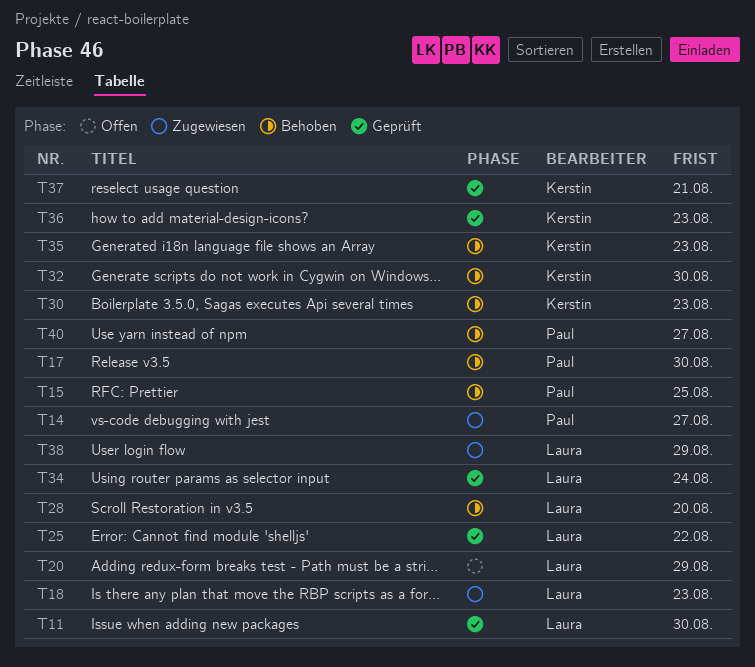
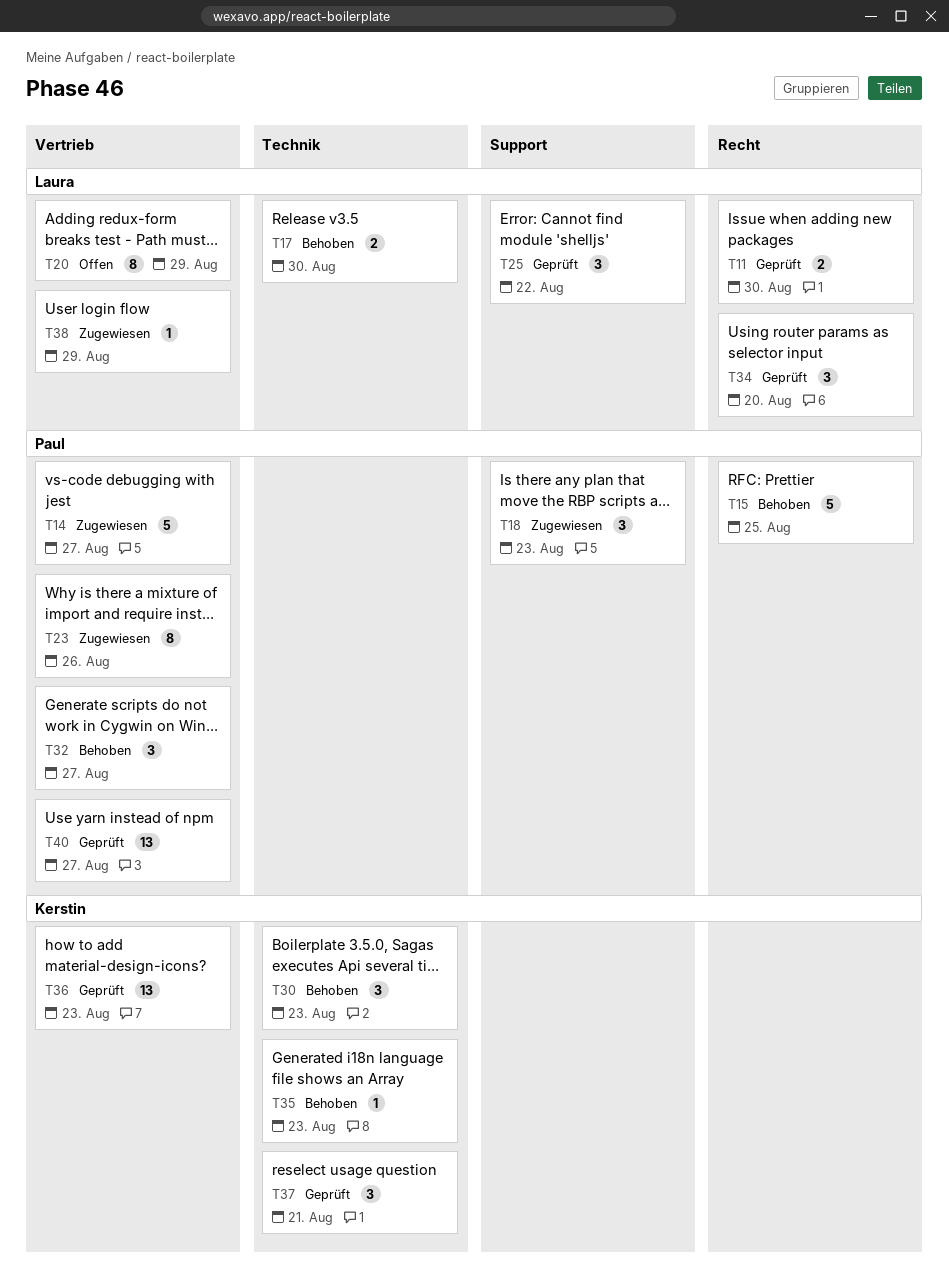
T17, owner: Paul -> Laura
T18, owner: Laura -> Paul
T23: none -> present
T28: present -> none
T32, owner: Kerstin -> Paul
T32, due: Aug 30 -> Aug 27
T34, due: Aug 24 -> Aug 20
T40, status: Behoben -> Geprüft

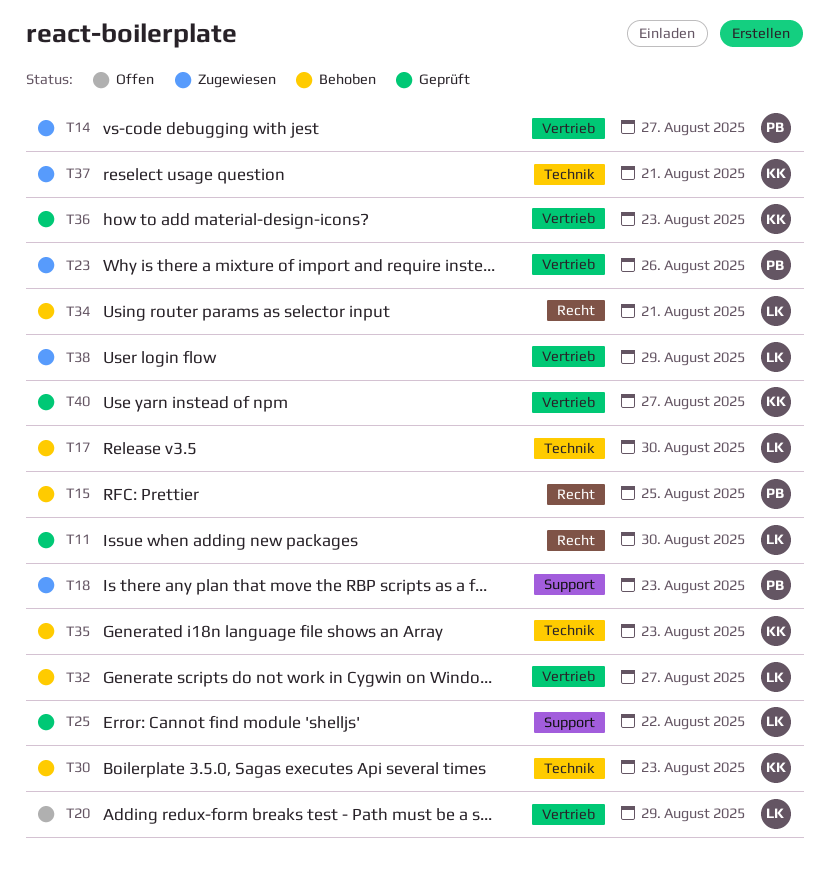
T32, owner: Paul -> Laura
T34, status: Geprüft -> Behoben
T34, due: Aug 20 -> Aug 21
T37, status: Geprüft -> Zugewiesen
T40, owner: Paul -> Kerstin

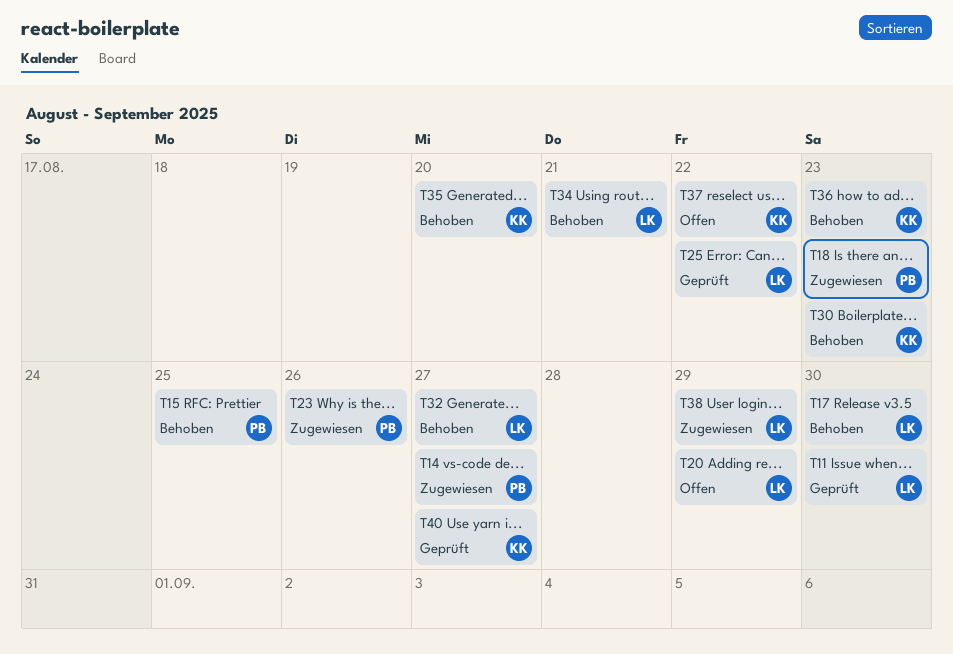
T35, due: Aug 23 -> Aug 20
T36, status: Geprüft -> Behoben
T37, status: Zugewiesen -> Offen
T37, due: Aug 21 -> Aug 22

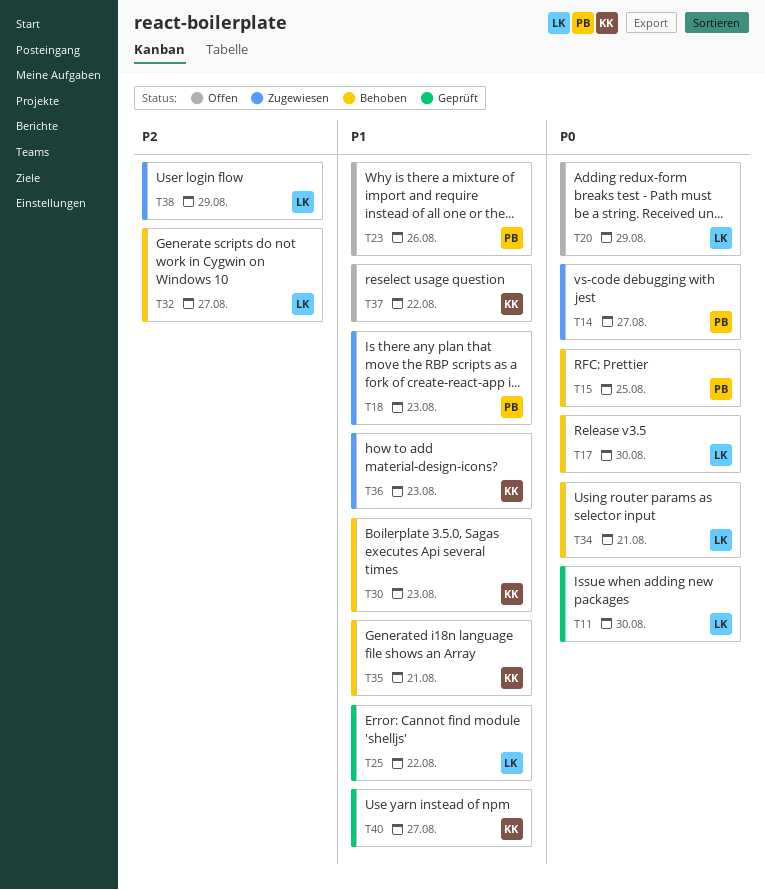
T23, status: Zugewiesen -> Offen
T35, due: Aug 20 -> Aug 21
T36, status: Behoben -> Zugewiesen

